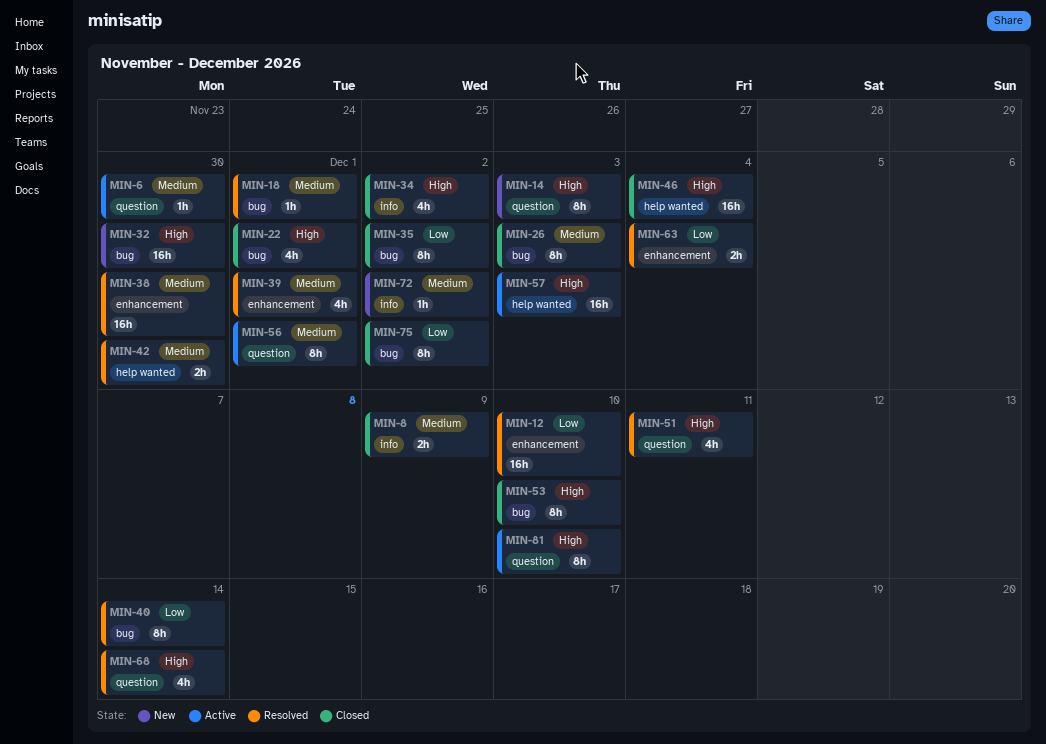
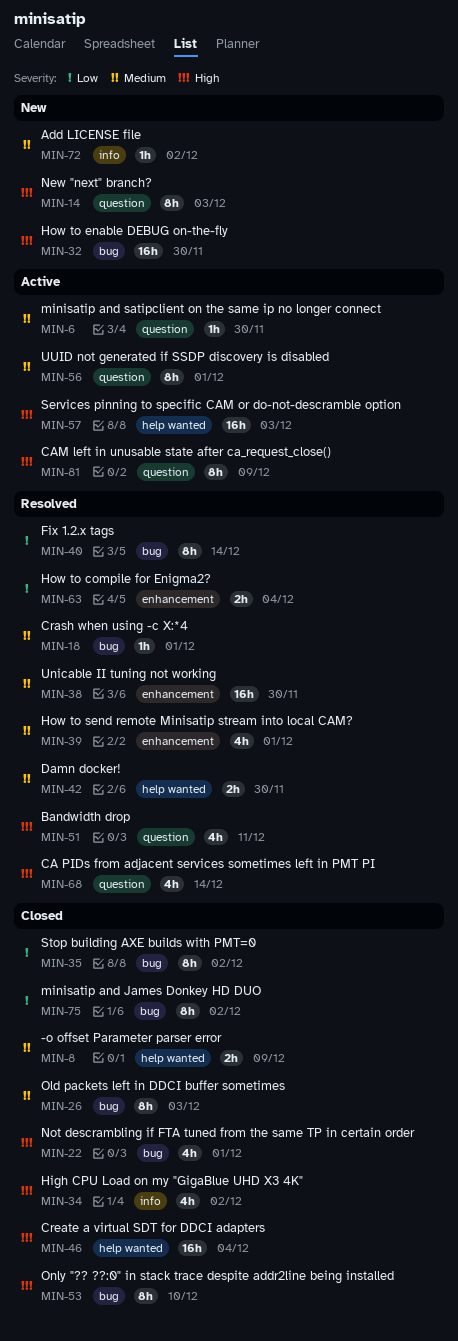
MIN-8, label: info -> help wanted
MIN-12: present -> none
MIN-81, due: Dec 10 -> Dec 9

